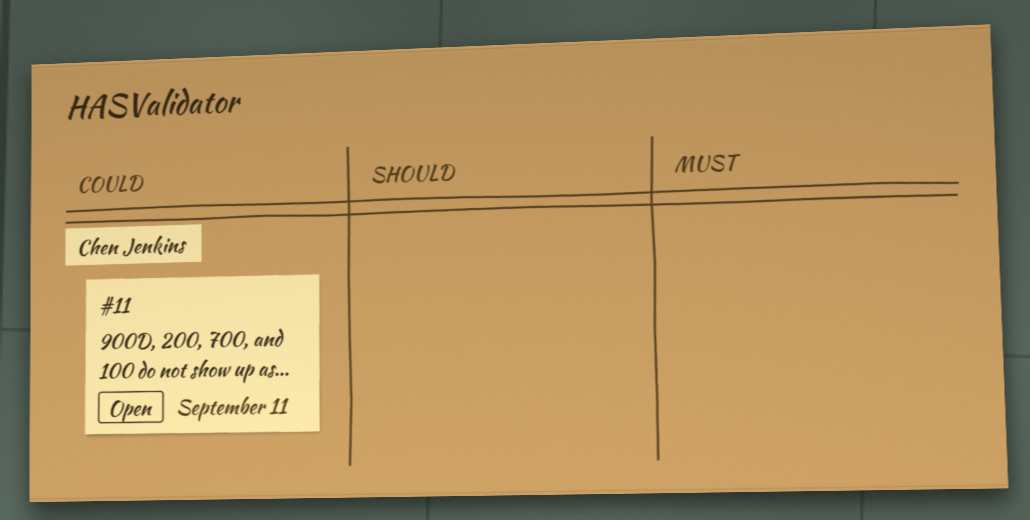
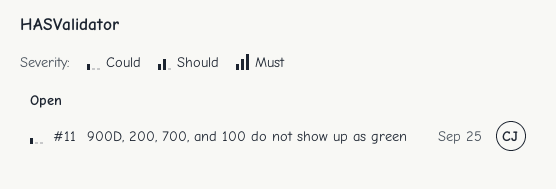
#11, due: Sep 11 -> Sep 25

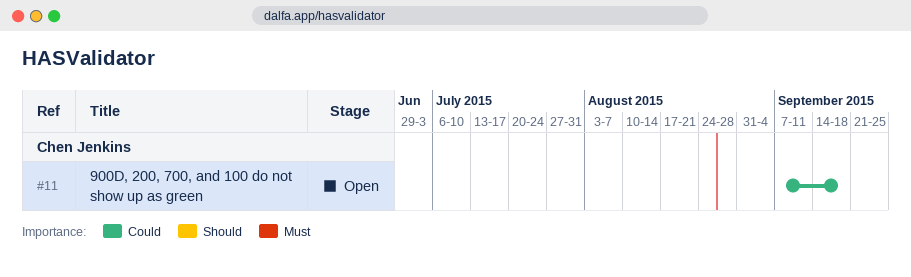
#11, due: Sep 25 -> Sep 18

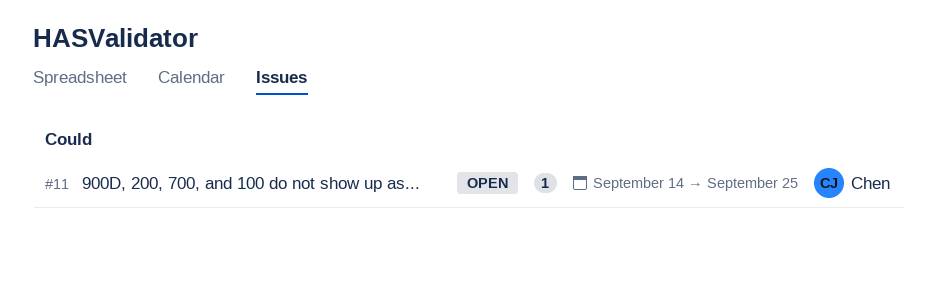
#11, start: Sep 7 -> Sep 14
#11, due: Sep 18 -> Sep 25

